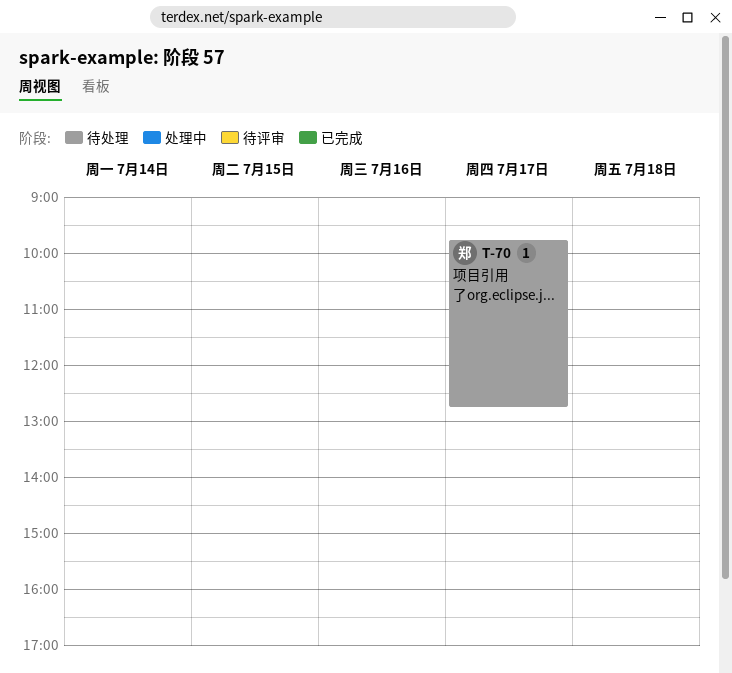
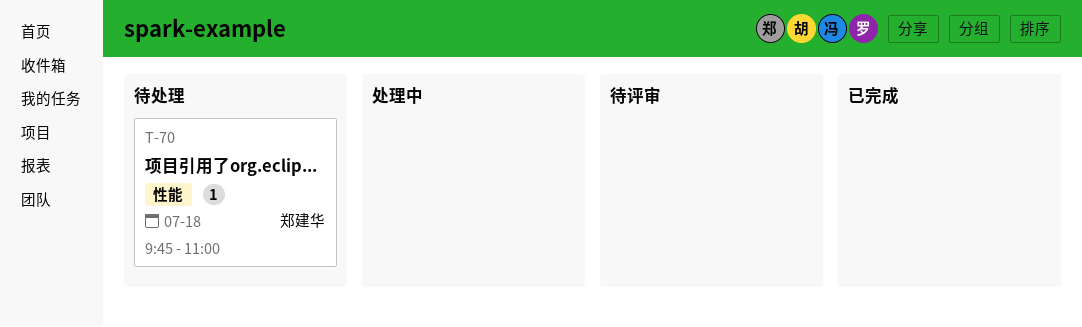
T-70, day: Jul 17 -> Jul 18
T-70, ends: 12:45 -> 11:00

